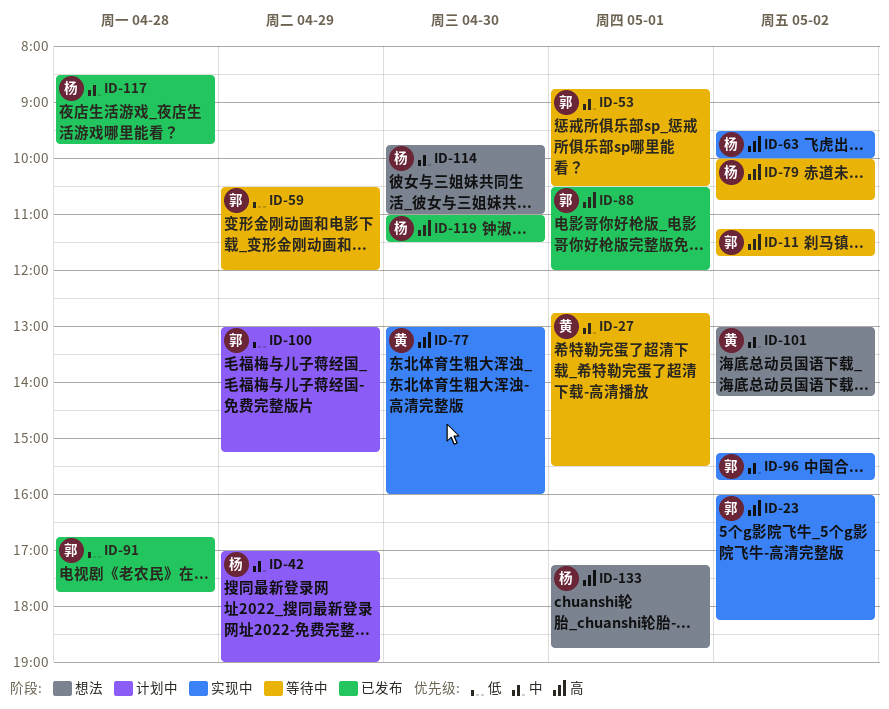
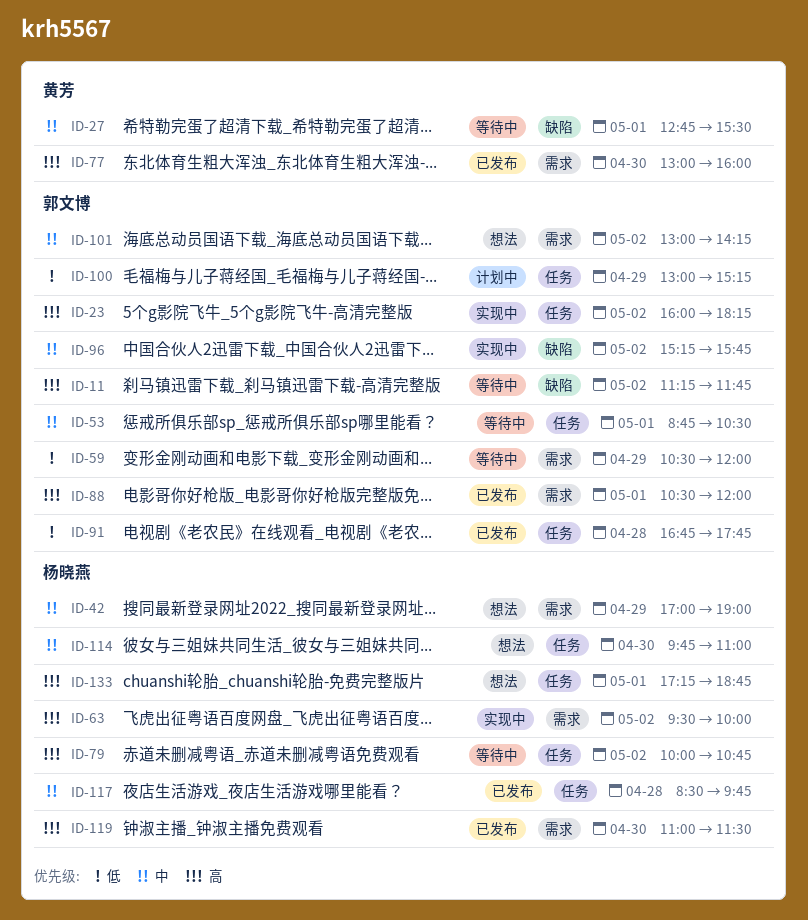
ID-42, status: 计划中 -> 想法
ID-77, status: 实现中 -> 已发布
ID-101, owner: 黄芳 -> 郭文博

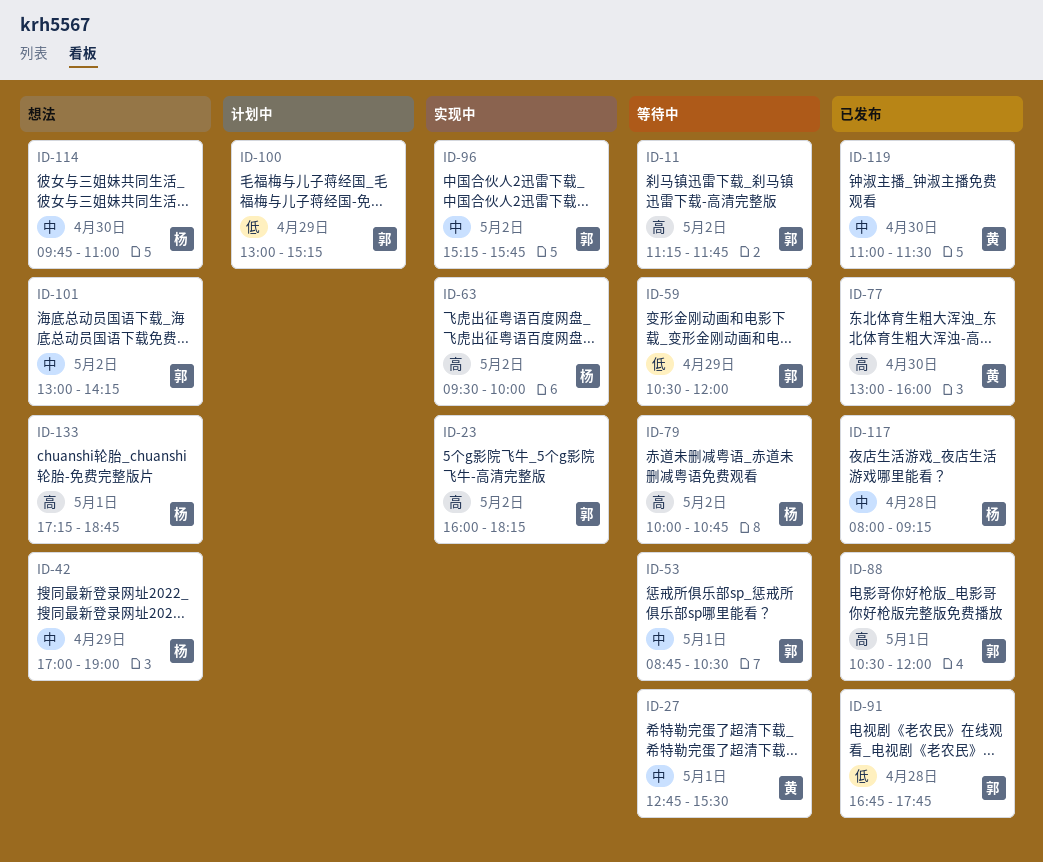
ID-117, begins: 08:30 -> 08:00
ID-117, ends: 09:45 -> 09:15
ID-119, owner: 杨晓燕 -> 黄芳
ID-119, priority: 高 -> 中

